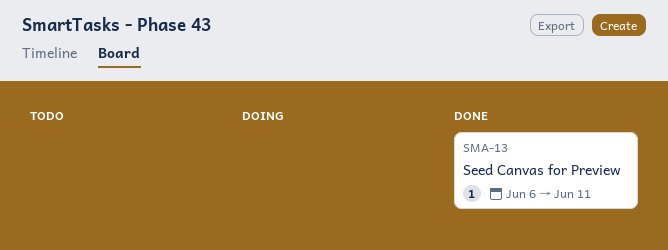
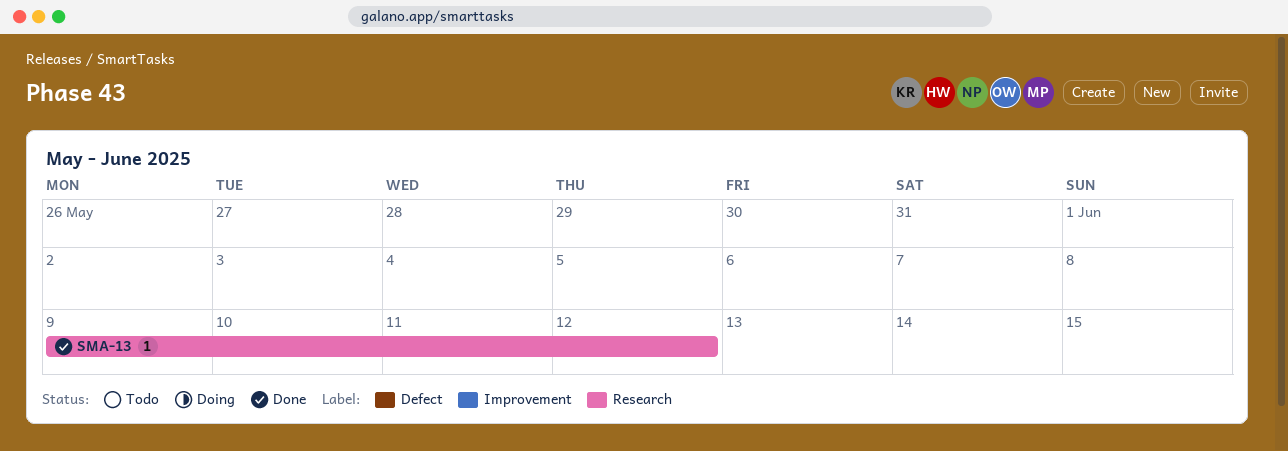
SMA-13, start: Jun 6 -> Jun 9
SMA-13, due: Jun 11 -> Jun 12

